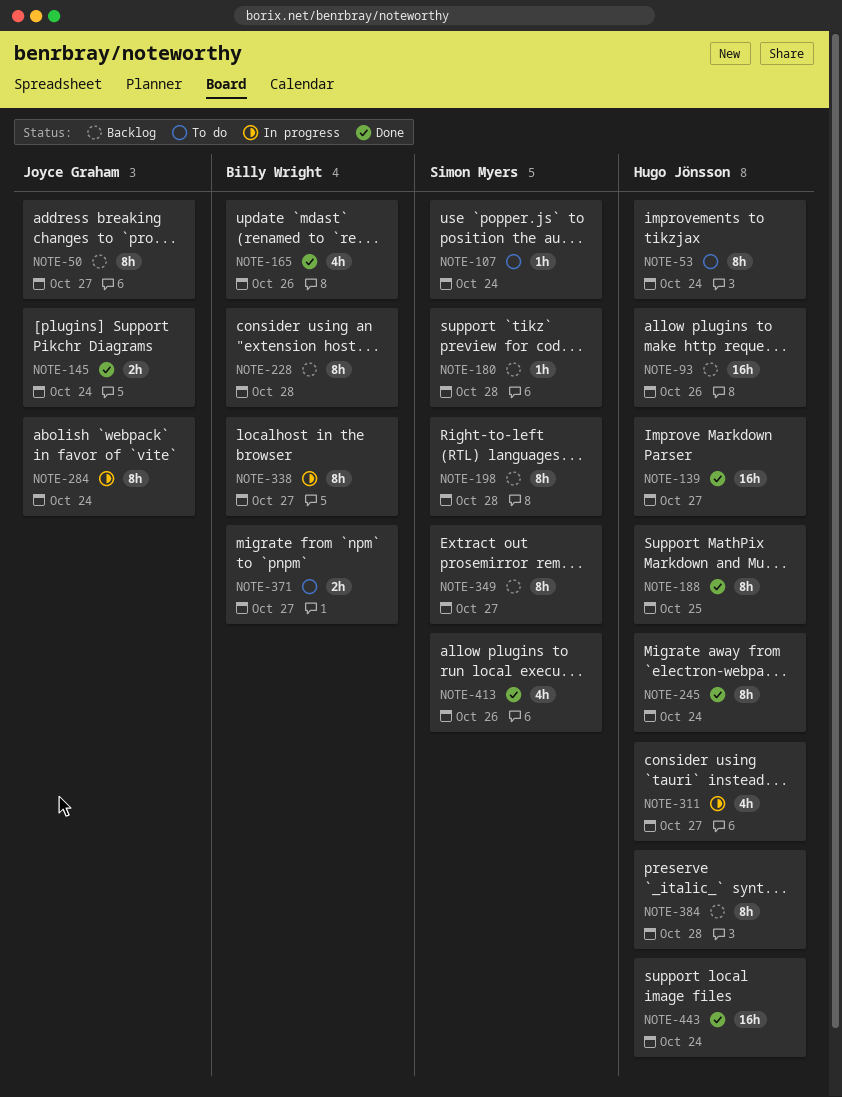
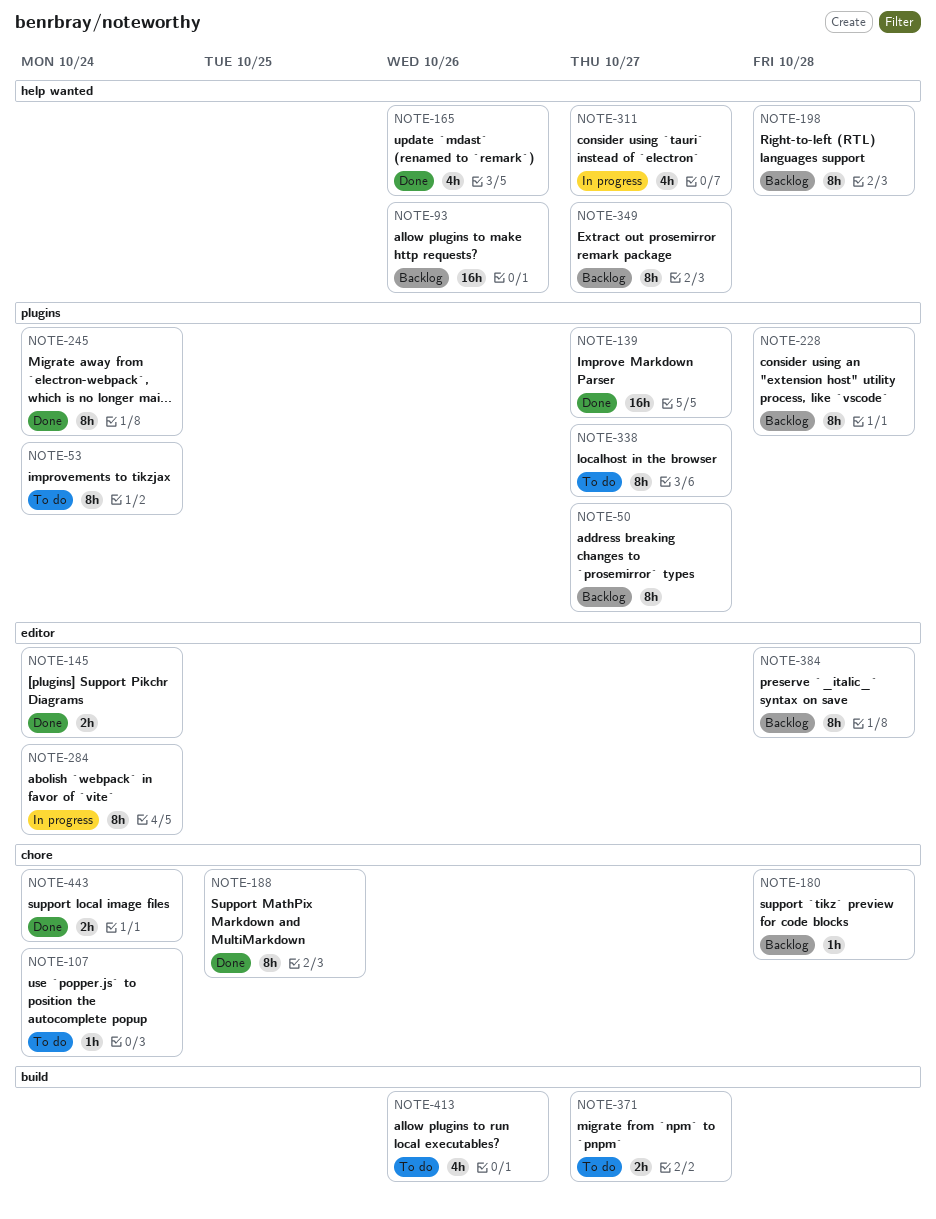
NOTE-338, status: In progress -> To do
NOTE-413, status: Done -> To do
NOTE-443, estimate: 16h -> 2h

